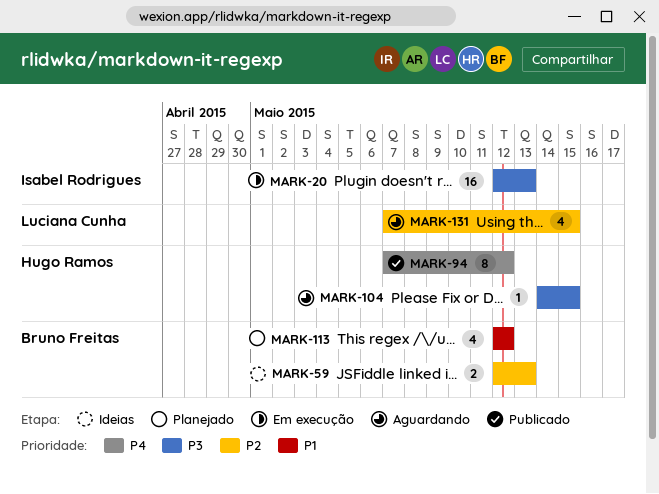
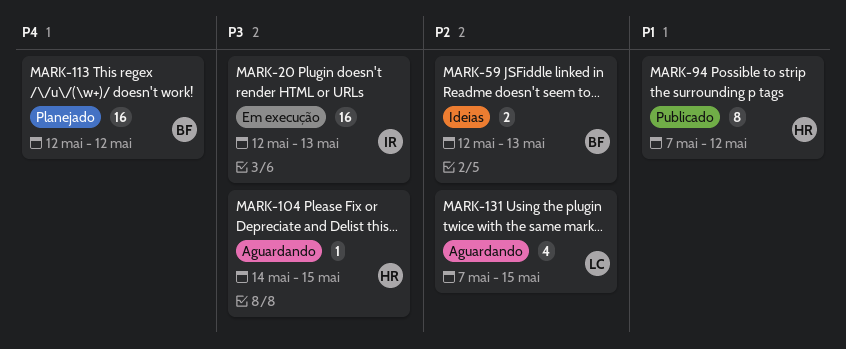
MARK-94, priority: P4 -> P1
MARK-113, priority: P1 -> P4
MARK-113, estimate: 4 -> 16

